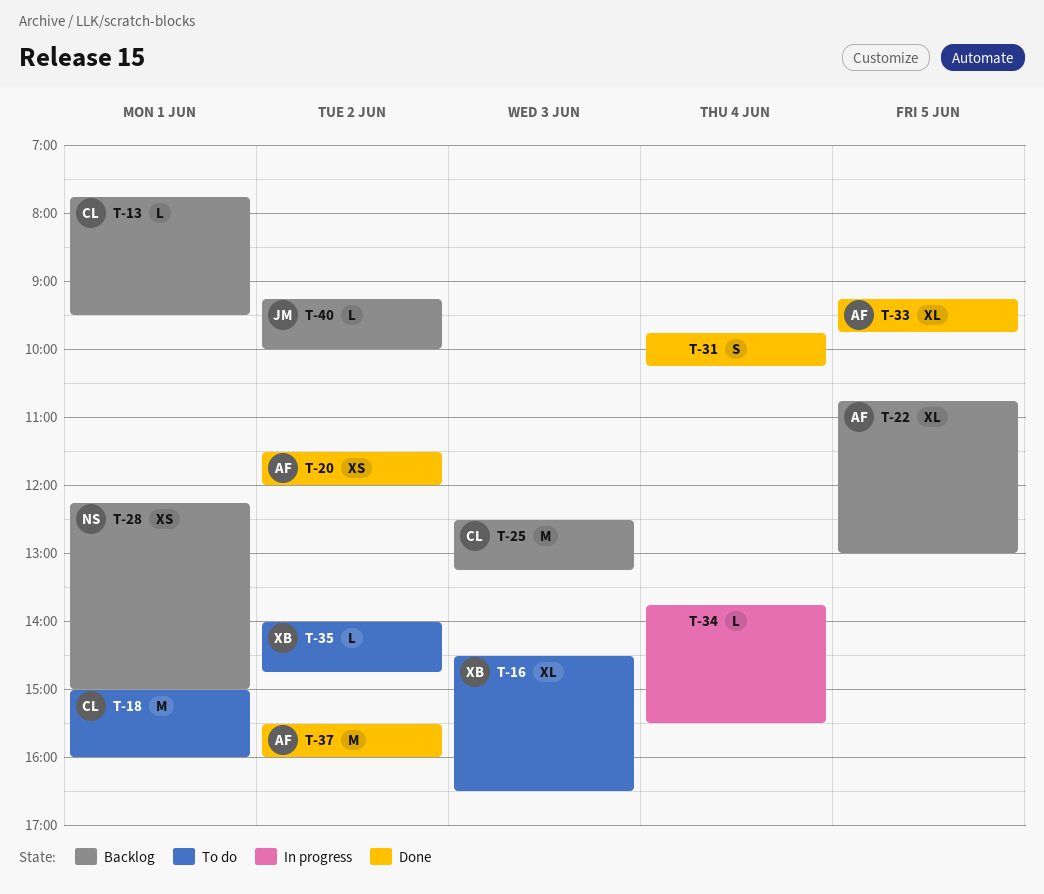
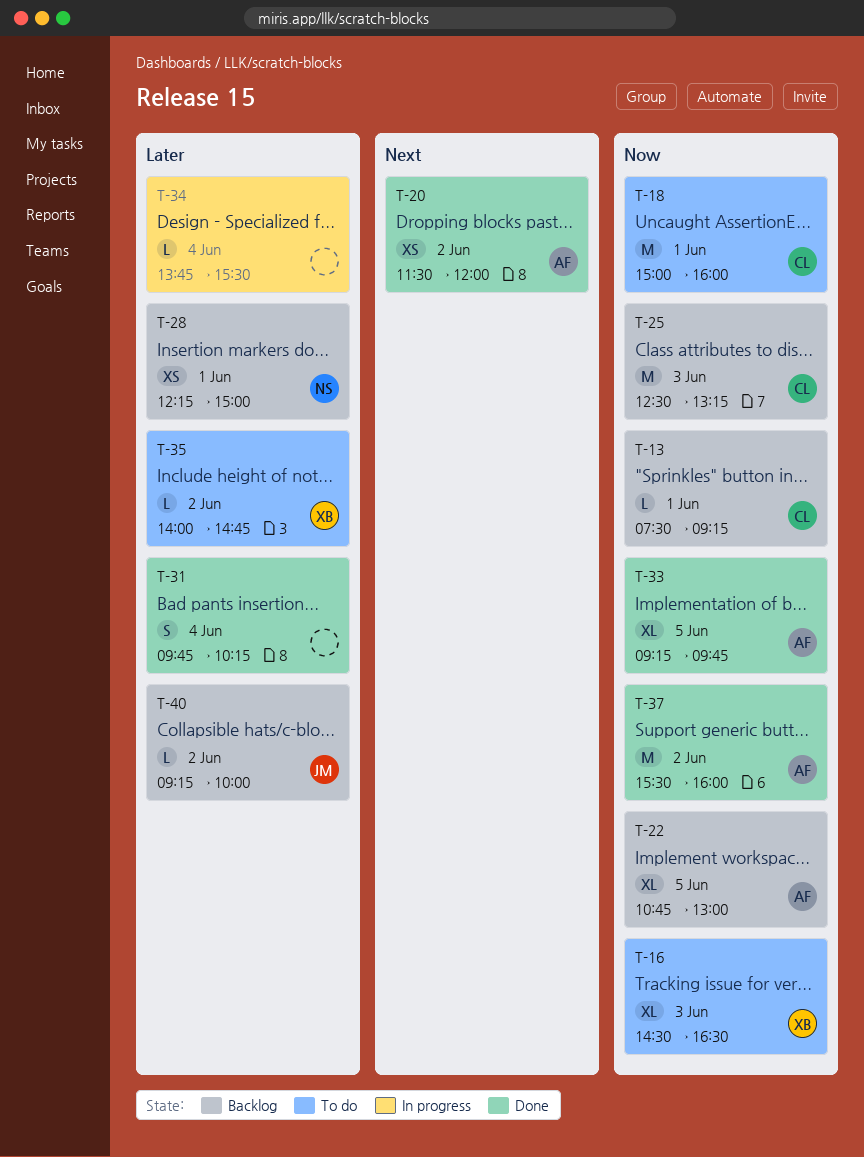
T-13, begins: 07:45 -> 07:30
T-13, ends: 09:30 -> 09:15

